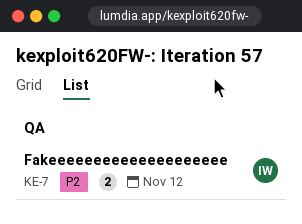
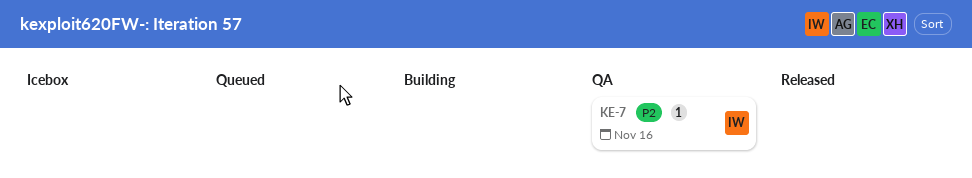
KE-7, estimate: 2 -> 1
KE-7, due: Nov 12 -> Nov 16

